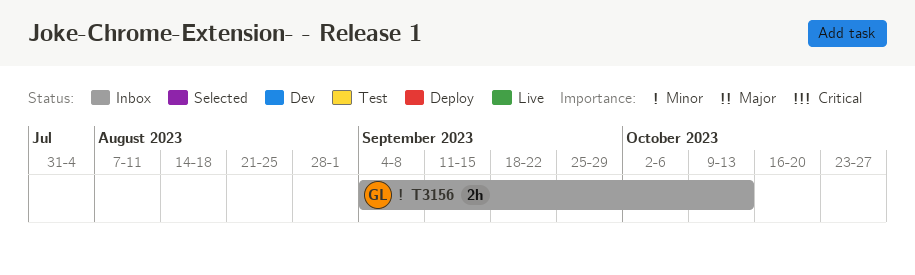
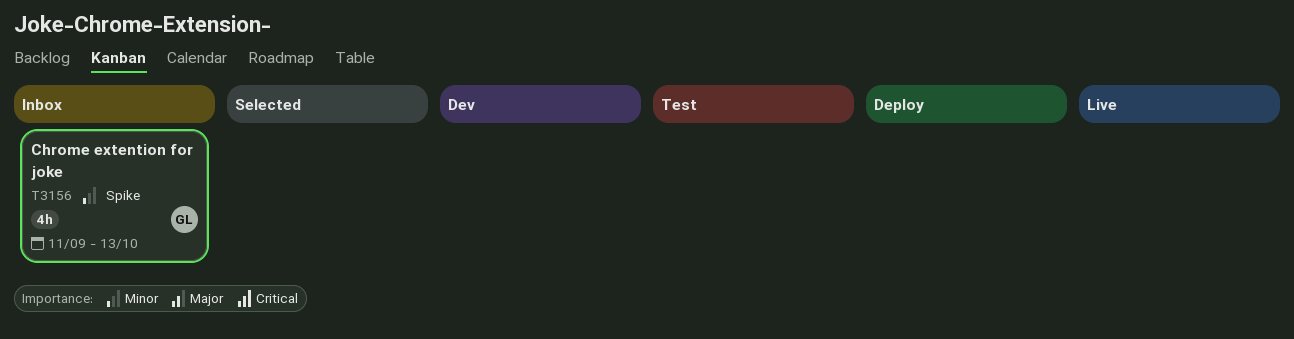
T3156, estimate: 2h -> 4h
T3156, start: Sep 4 -> Sep 11

